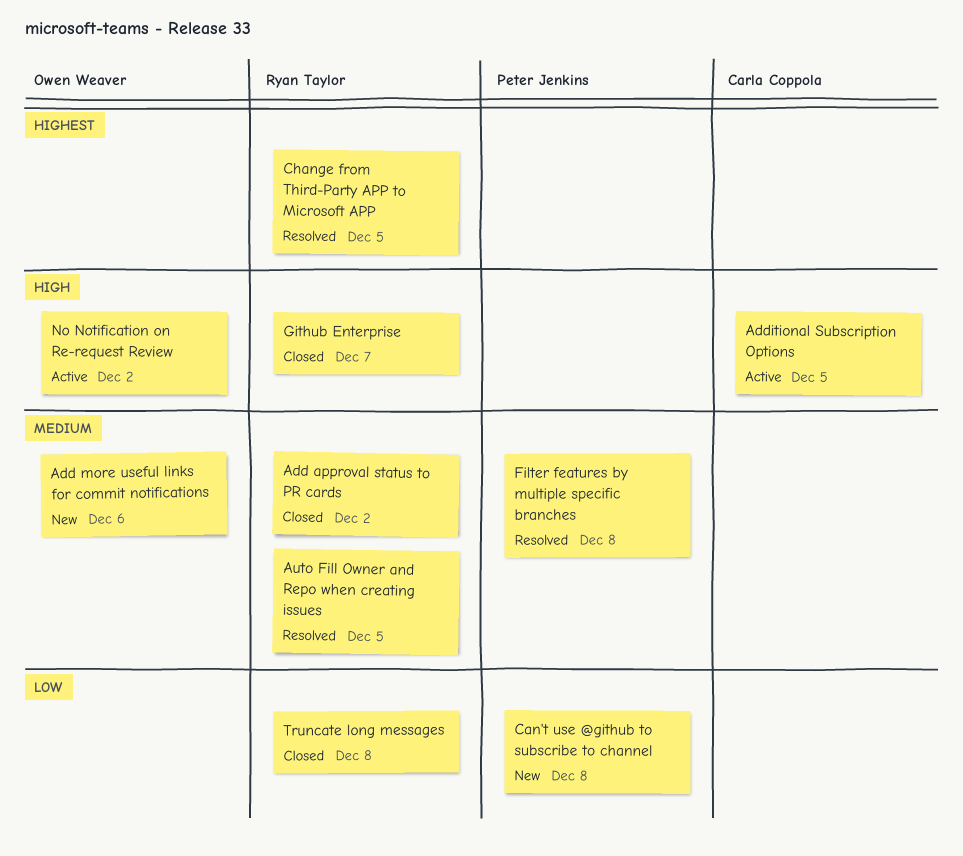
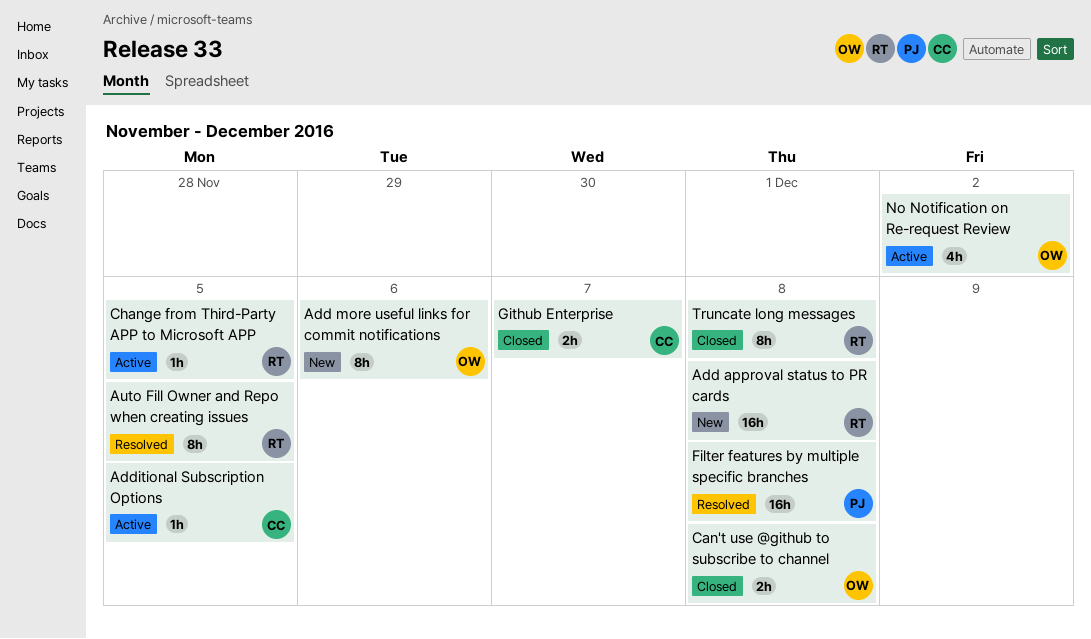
Add approval status to PR cards, status: Closed -> New
Add approval status to PR cards, due: Dec 2 -> Dec 8
Can't use @github to subscribe to channel, status: New -> Closed
Can't use @github to subscribe to channel, owner: Peter Jenkins -> Owen Weaver
Change from Third-Party APP to Microsoft APP, status: Resolved -> Active
Github Enterprise, owner: Ryan Taylor -> Carla Coppola

